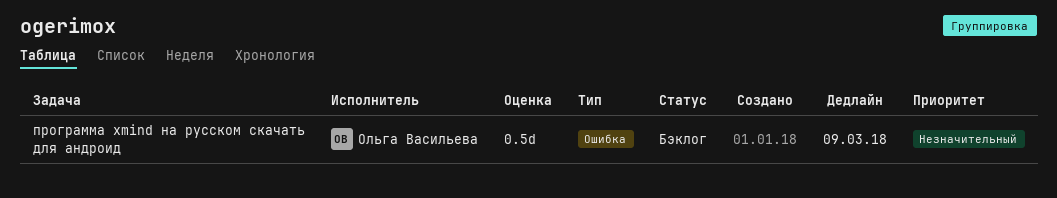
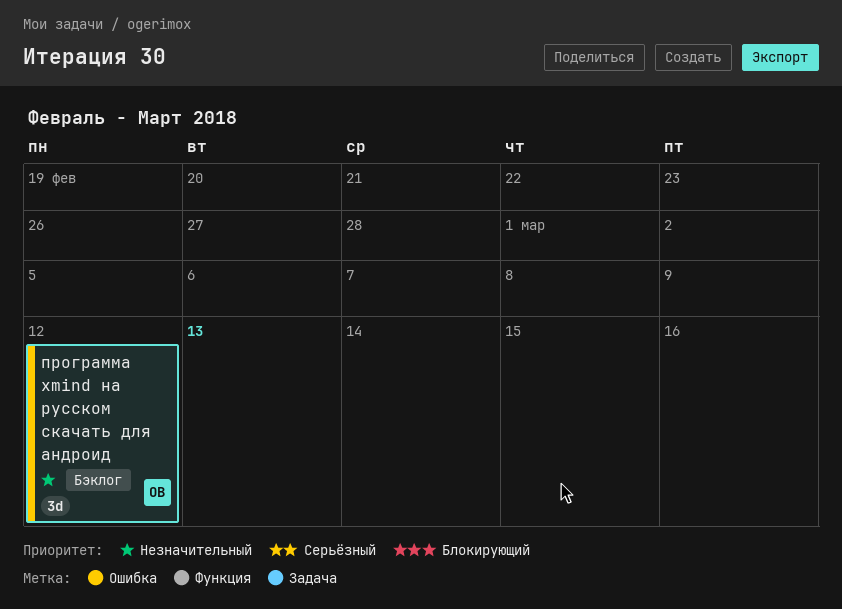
программа xmind на русском скачать для андроид, estimate: 0.5d -> 3d
программа xmind на русском скачать для андроид, due: Mar 9 -> Mar 12

